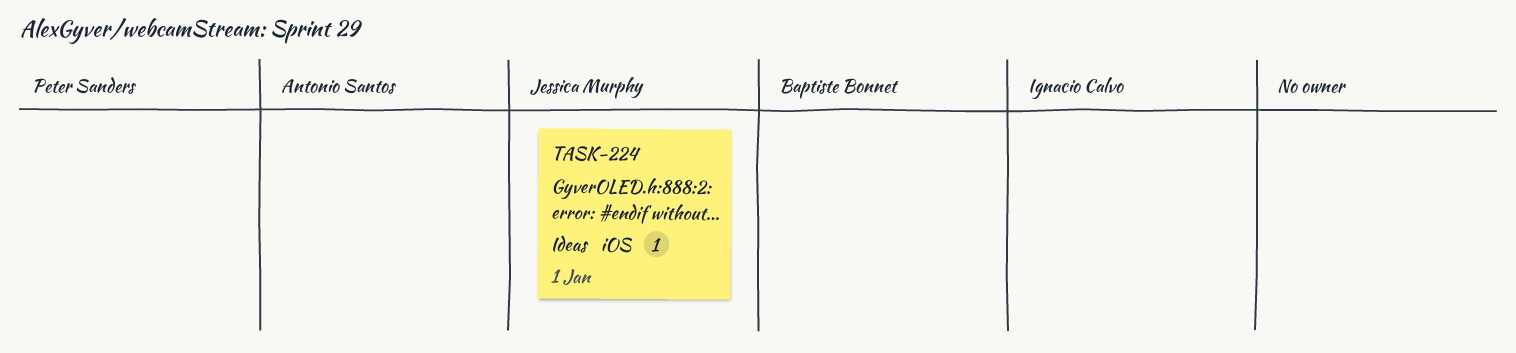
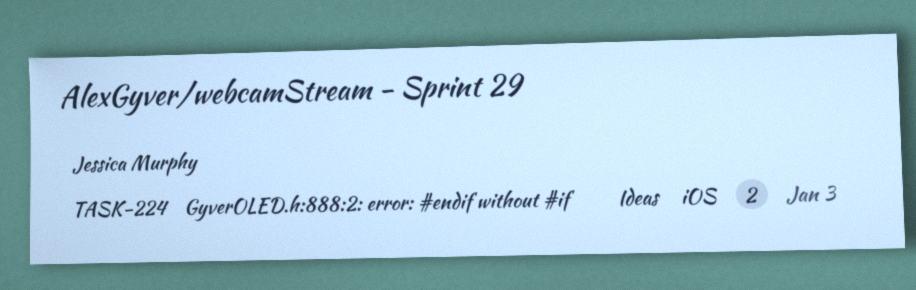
TASK-224, estimate: 1 -> 2
TASK-224, due: Jan 1 -> Jan 3

